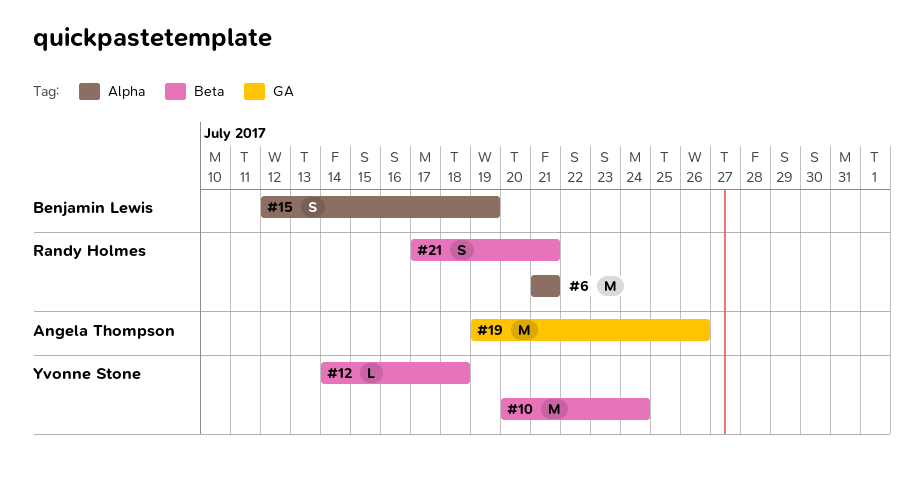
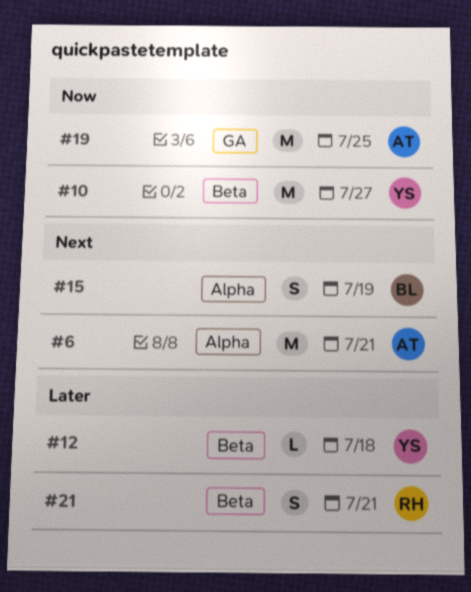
#6, owner: Randy Holmes -> Angela Thompson
#10, due: Jul 24 -> Jul 27
#19, due: Jul 26 -> Jul 25

